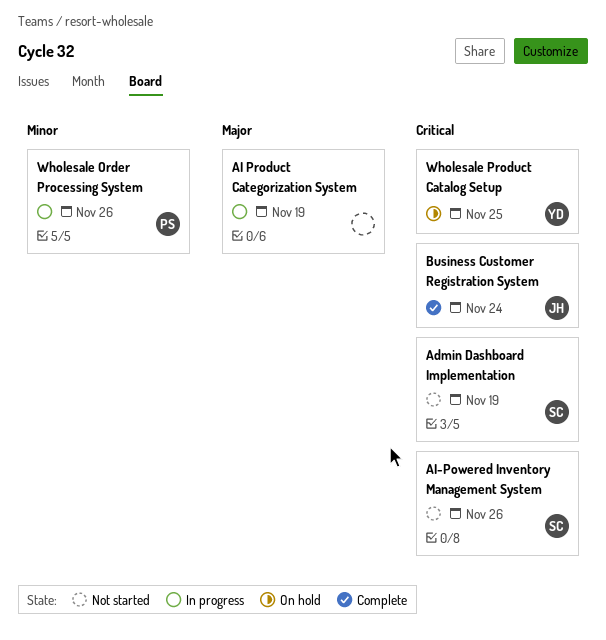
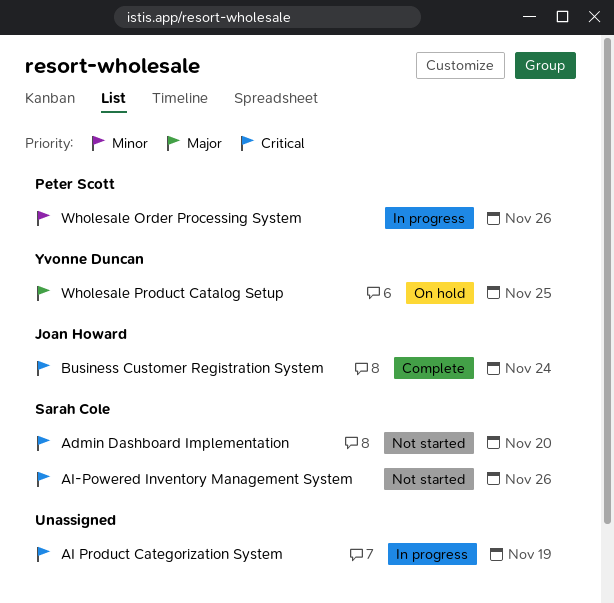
Admin Dashboard Implementation, due: Nov 19 -> Nov 20
AI Product Categorization System, priority: Major -> Critical
Wholesale Product Catalog Setup, priority: Critical -> Major

